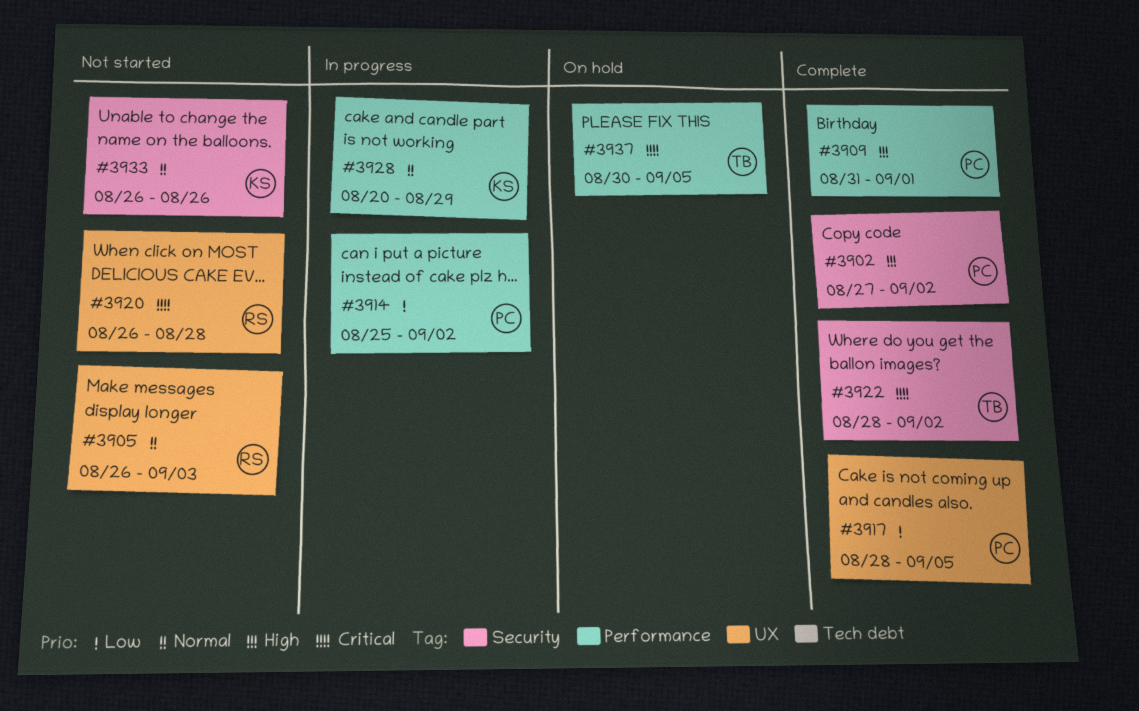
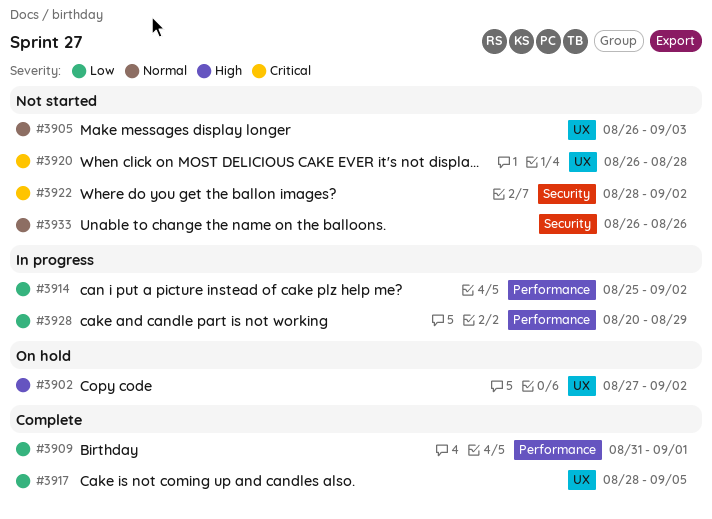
#3902, status: Complete -> On hold
#3902, label: Security -> UX
#3909, priority: High -> Low
#3922, status: Complete -> Not started
#3928, priority: Normal -> Low
#3937: present -> none

